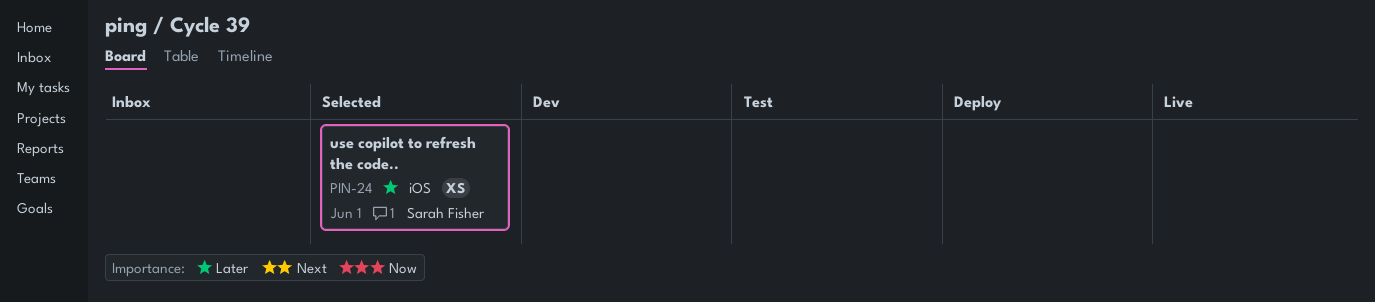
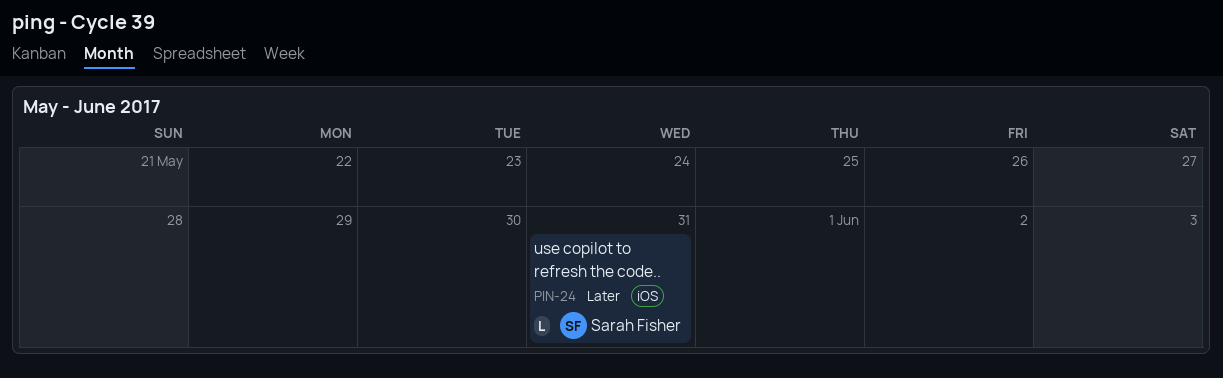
PIN-24, estimate: XS -> L
PIN-24, due: Jun 1 -> May 31

